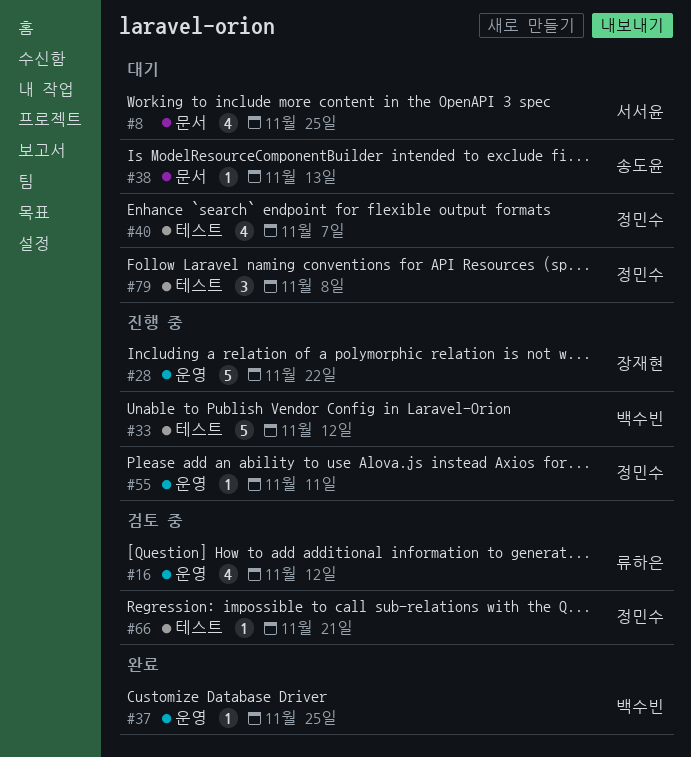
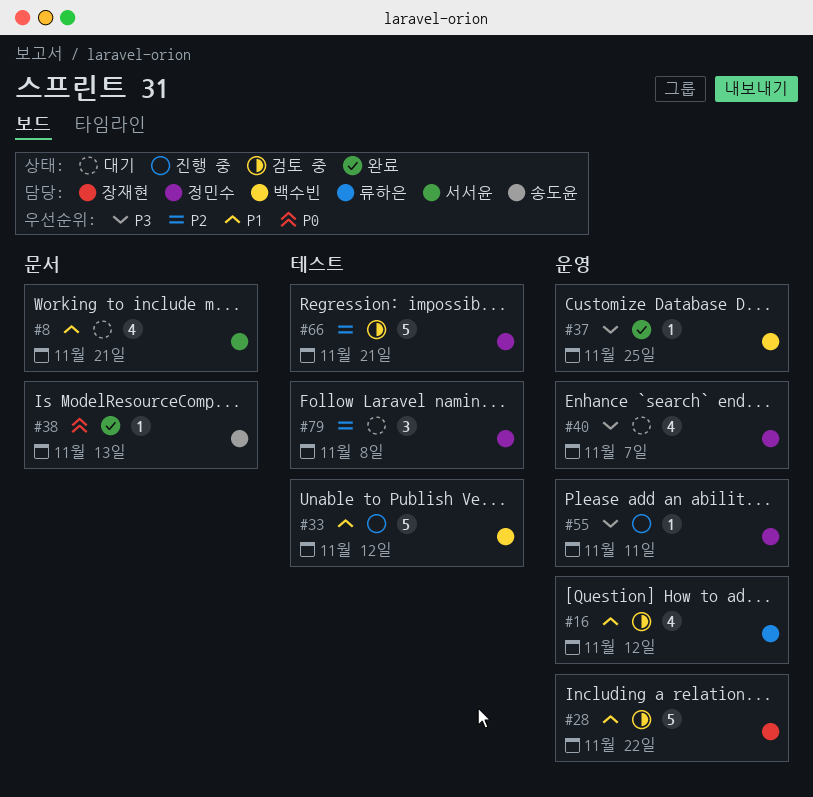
#8, due: Nov 25 -> Nov 21
#28, status: 진행 중 -> 검토 중
#38, status: 대기 -> 완료
#40, label: 테스트 -> 운영
#66, estimate: 1 -> 5

